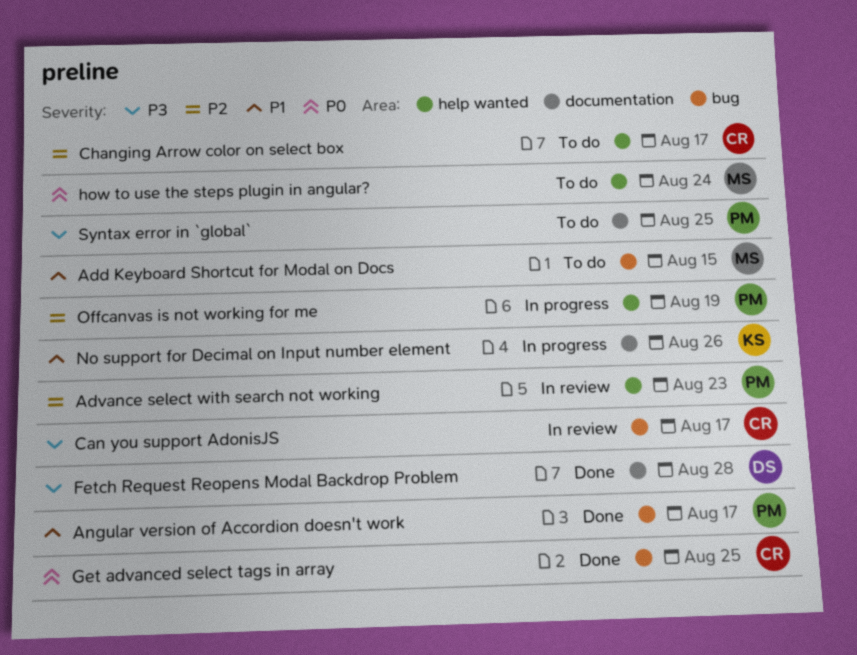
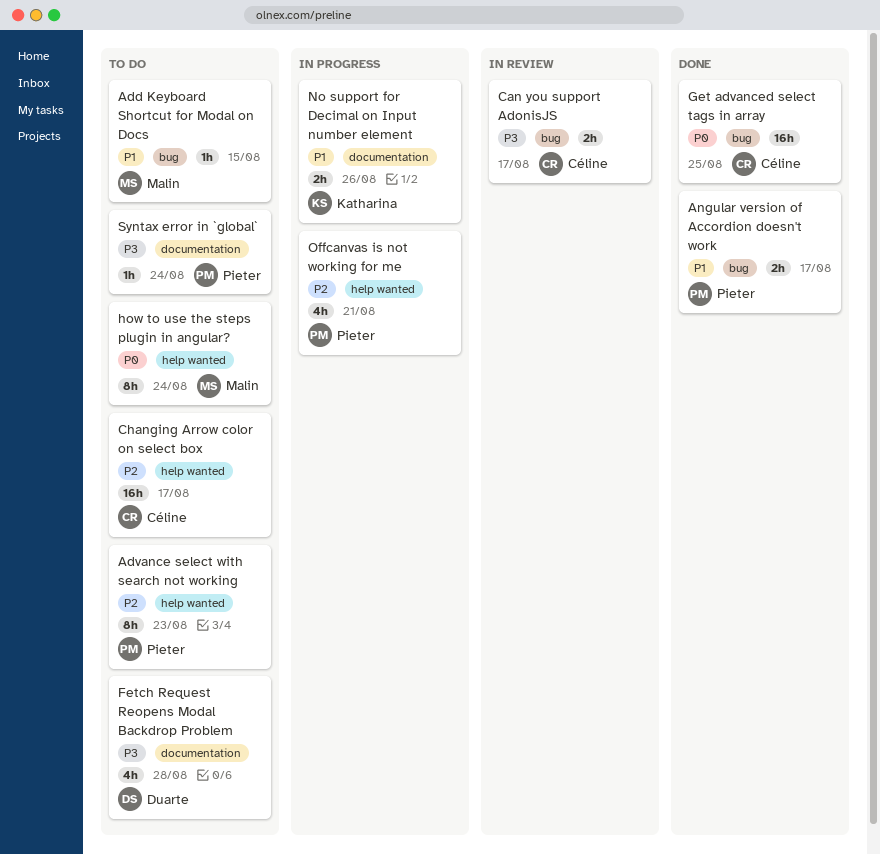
Advance select with search not working, status: In review -> To do
Fetch Request Reopens Modal Backdrop Problem, status: Done -> To do
Offcanvas is not working for me, due: Aug 19 -> Aug 21
Syntax error in `global`, due: Aug 25 -> Aug 24

